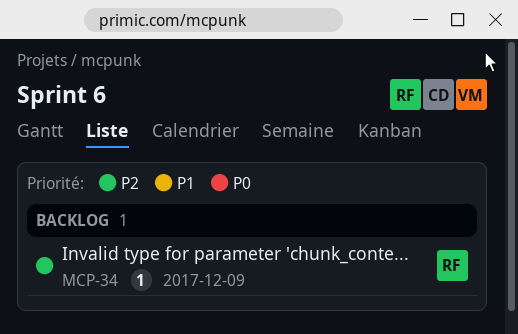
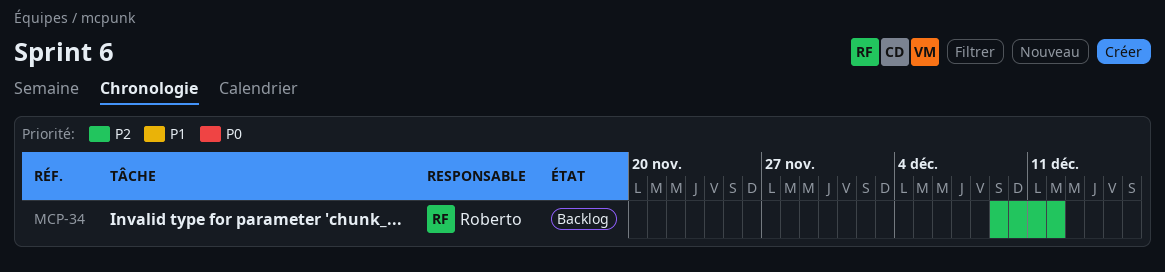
MCP-34, due: Dec 9 -> Dec 12

